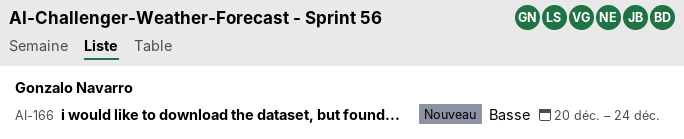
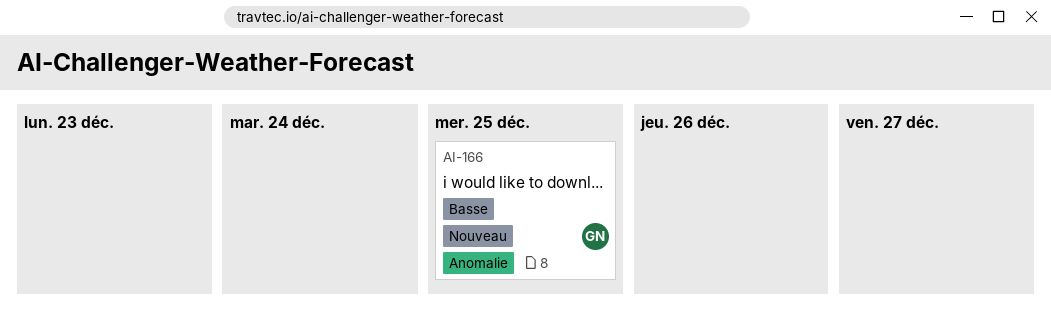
AI-166, due: Dec 24 -> Dec 25

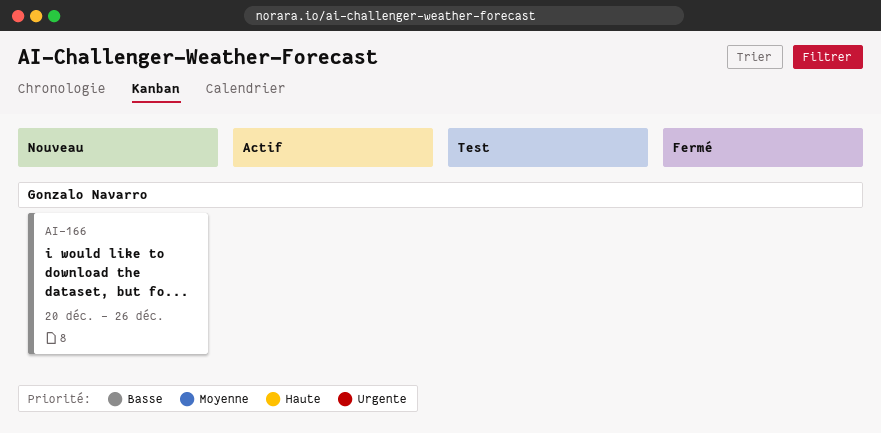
AI-166, due: Dec 25 -> Dec 26

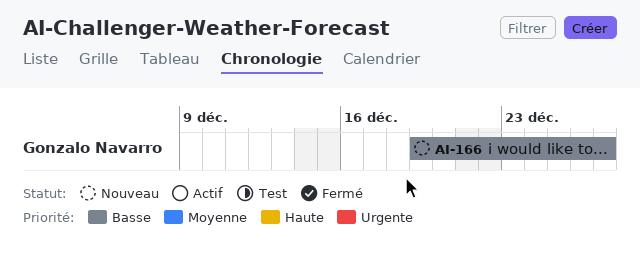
AI-166, start: Dec 20 -> Dec 19
AI-166, due: Dec 26 -> Dec 27

